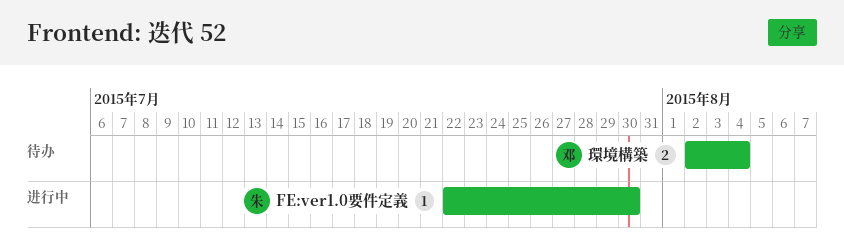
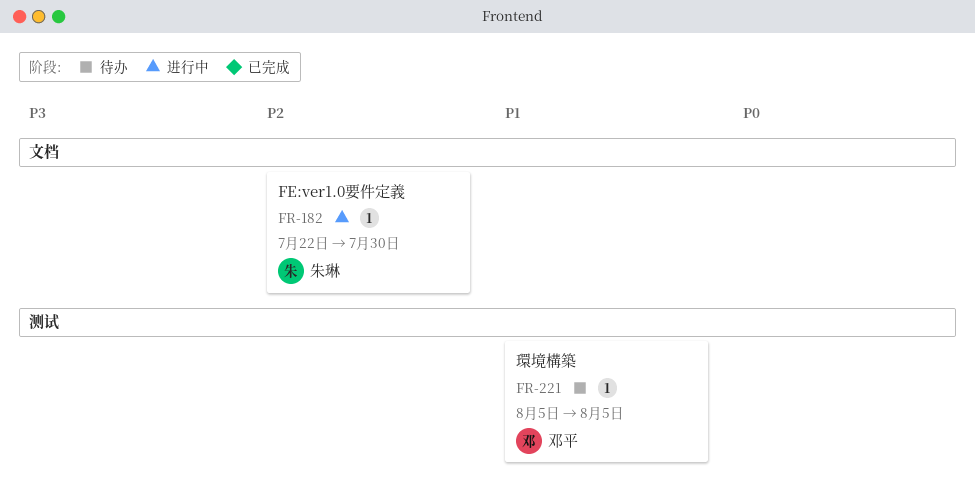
環境構築, estimate: 2 -> 1
環境構築, start: Aug 2 -> Aug 5
環境構築, due: Aug 4 -> Aug 5

